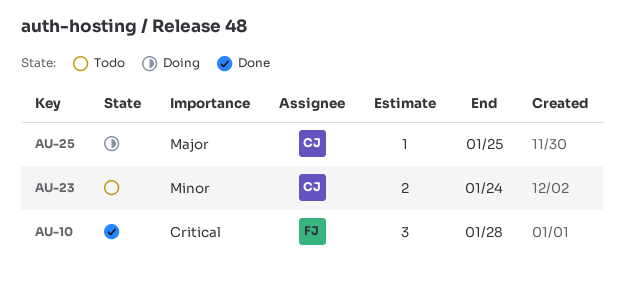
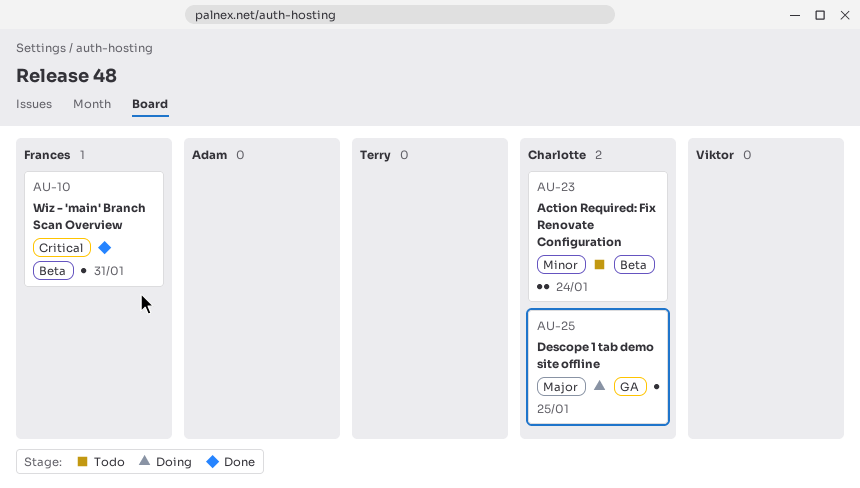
AU-10, estimate: 3 -> 1
AU-10, due: Jan 28 -> Jan 31

